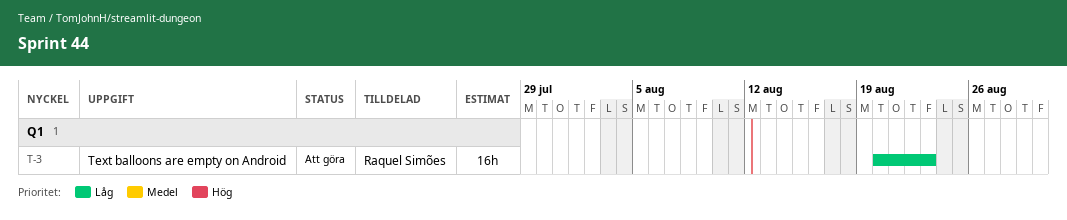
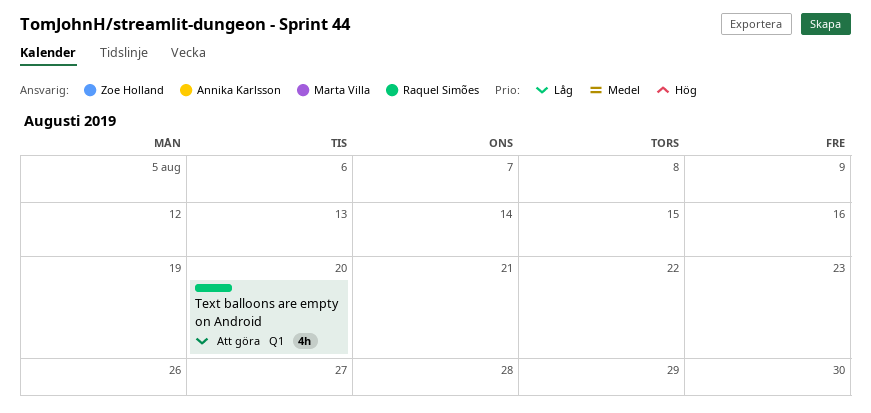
Text balloons are empty on Android, estimate: 16h -> 4h
Text balloons are empty on Android, due: Aug 23 -> Aug 20

